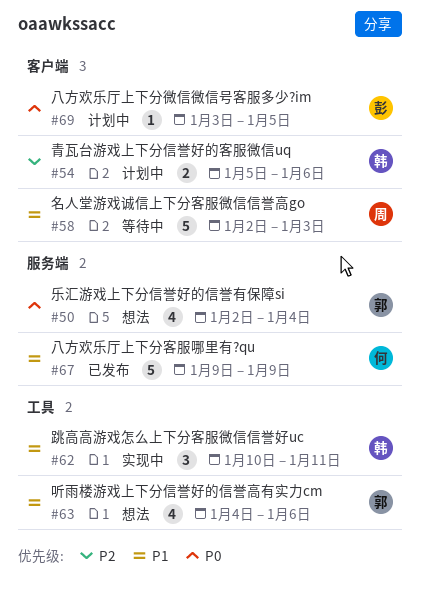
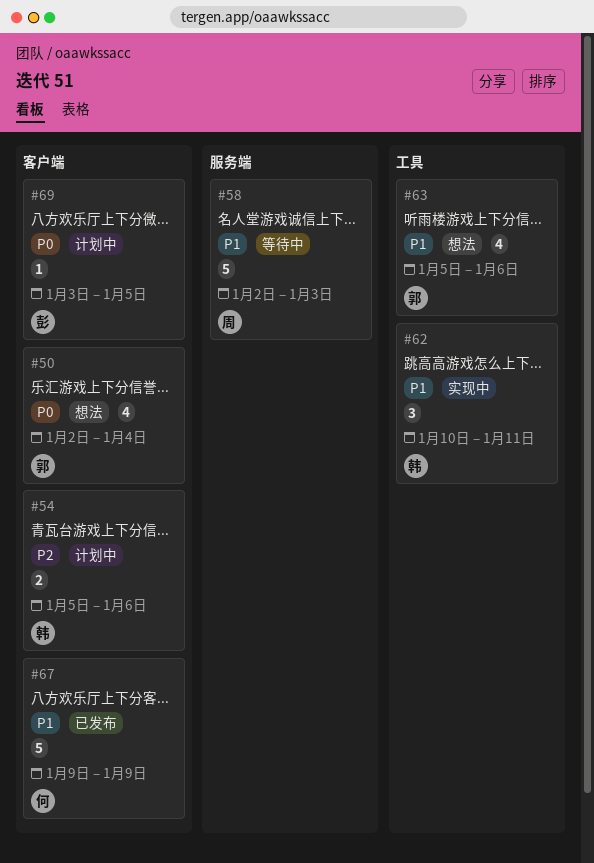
#50, label: 服务端 -> 客户端
#58, label: 客户端 -> 服务端
#63, start: Jan 4 -> Jan 5
#67, label: 服务端 -> 客户端

